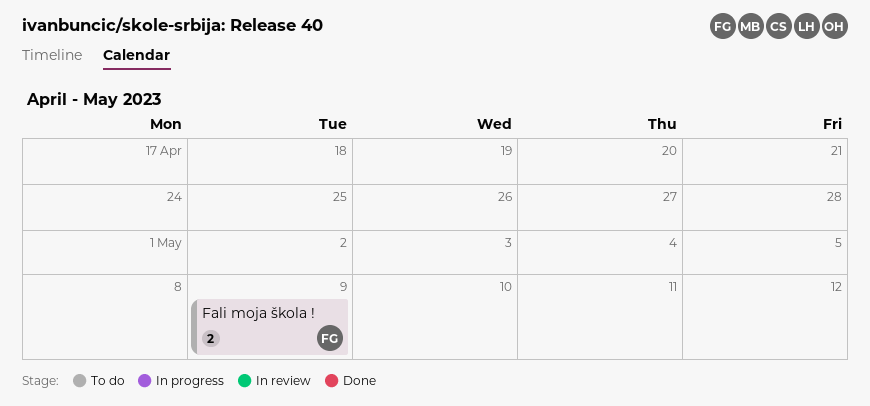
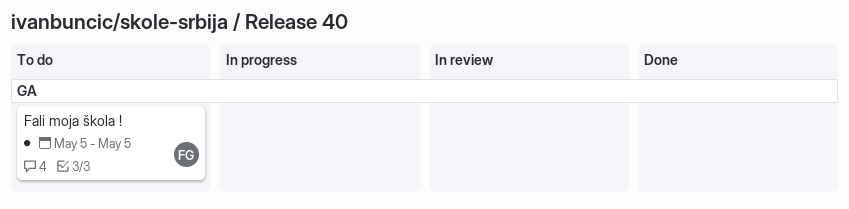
Fali moja škola !, estimate: 2 -> 1
Fali moja škola !, due: May 9 -> May 5

